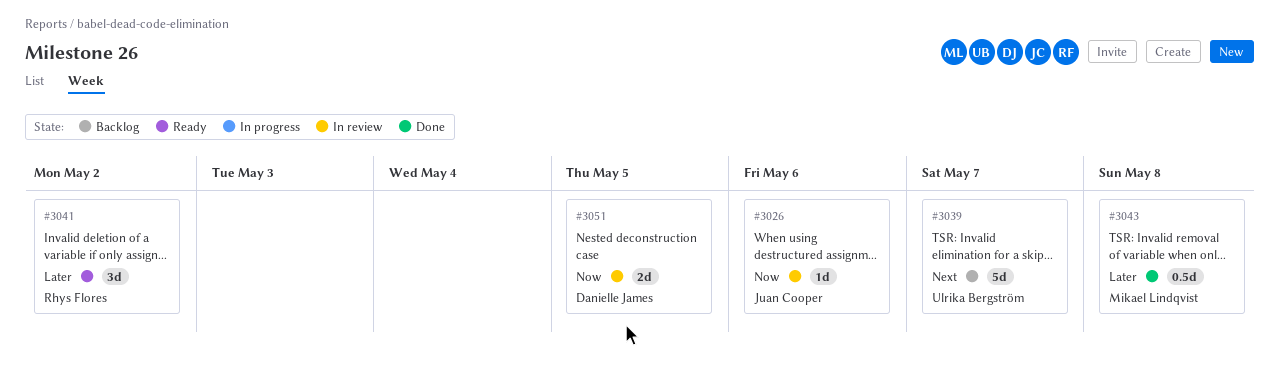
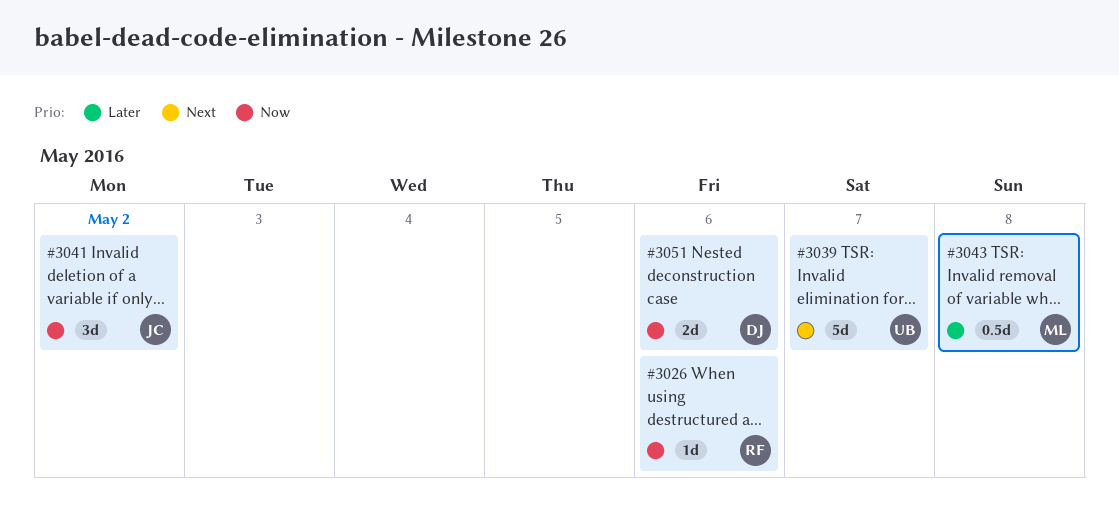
#3026, owner: Juan Cooper -> Rhys Flores
#3041, owner: Rhys Flores -> Juan Cooper
#3041, priority: Later -> Now
#3051, due: May 5 -> May 6

